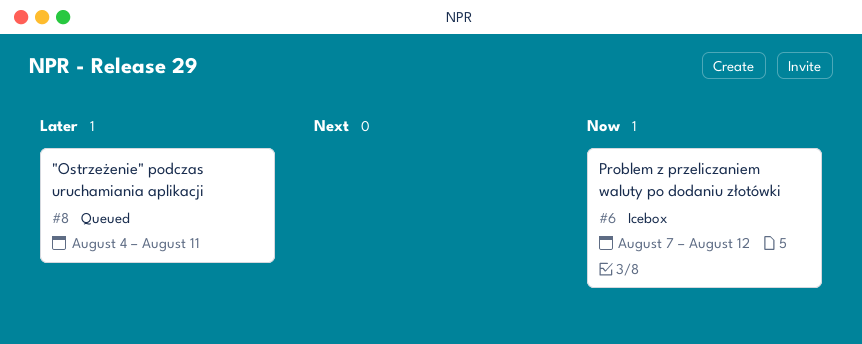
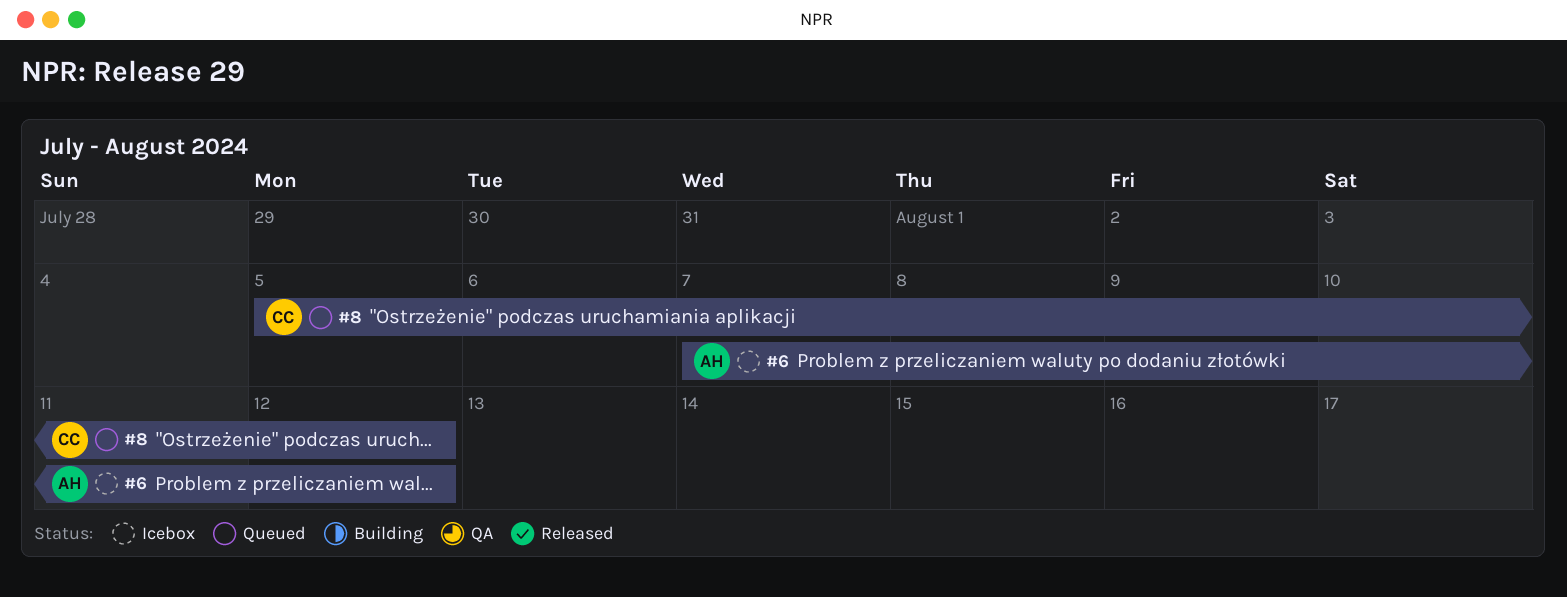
#8, start: Aug 4 -> Aug 5
#8, due: Aug 11 -> Aug 12

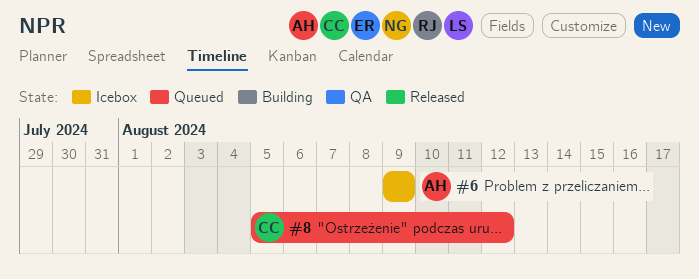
#6, start: Aug 7 -> Aug 9
#6, due: Aug 12 -> Aug 9

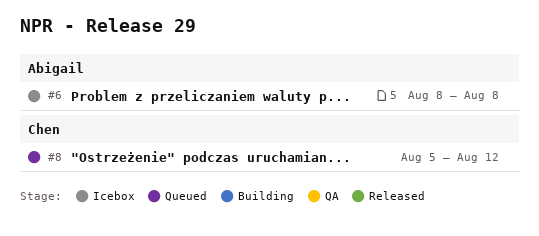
#6, start: Aug 9 -> Aug 8
#6, due: Aug 9 -> Aug 8

